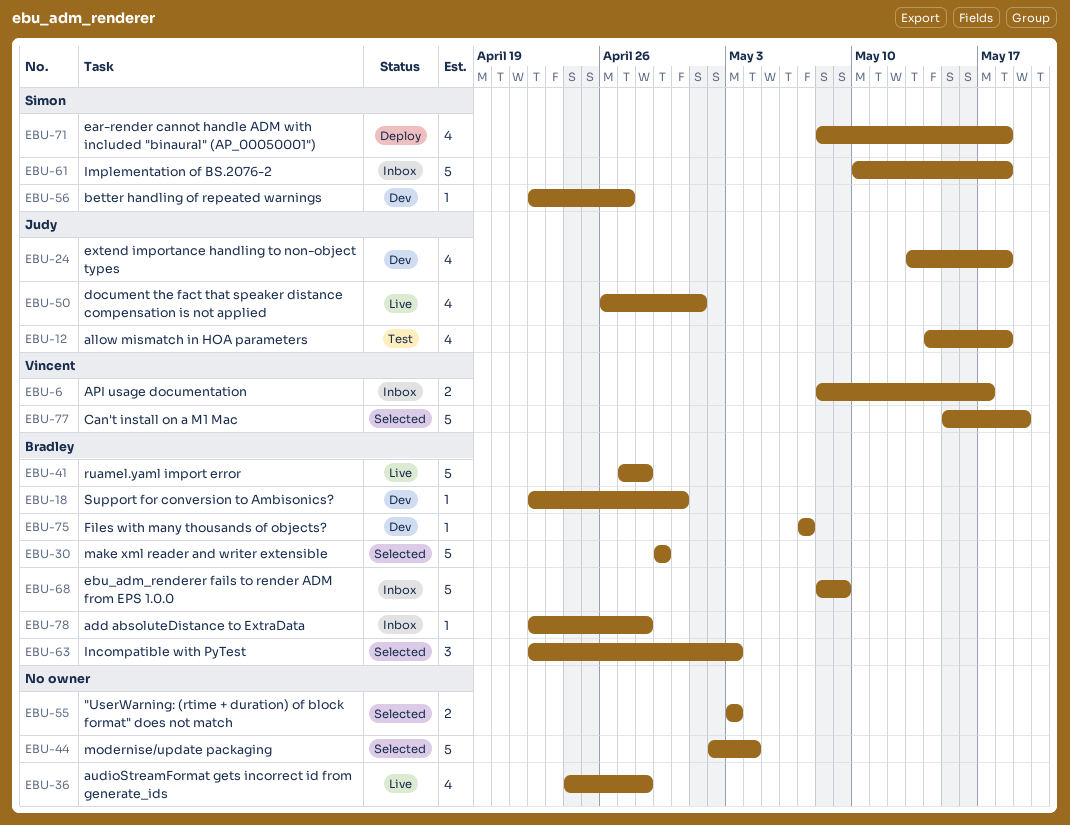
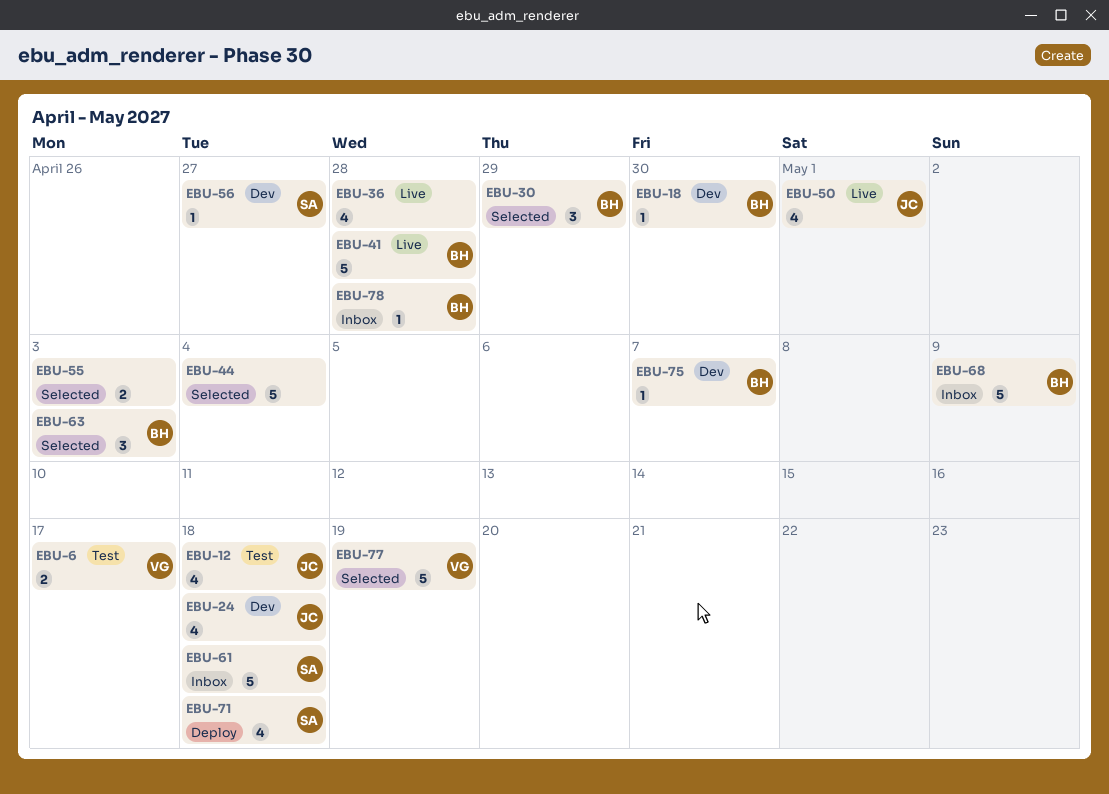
EBU-6, status: Inbox -> Test
EBU-30, estimate: 5 -> 3

